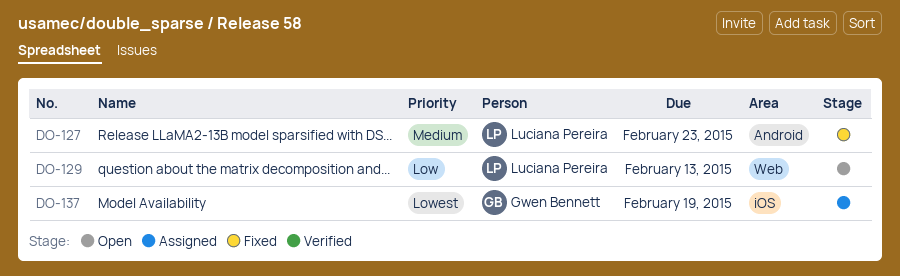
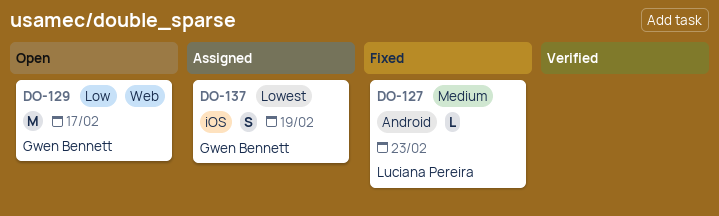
DO-129, owner: Luciana Pereira -> Gwen Bennett
DO-129, due: Feb 13 -> Feb 17

